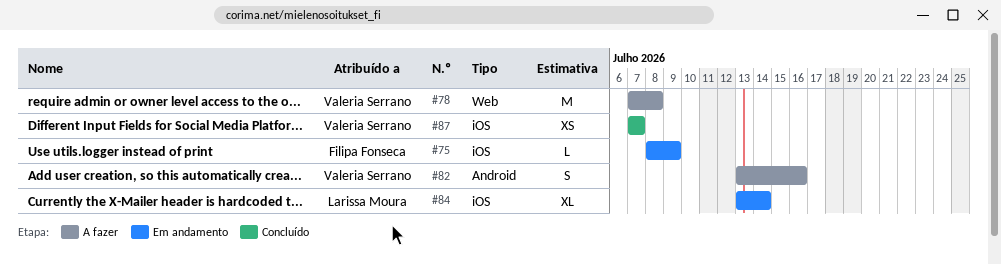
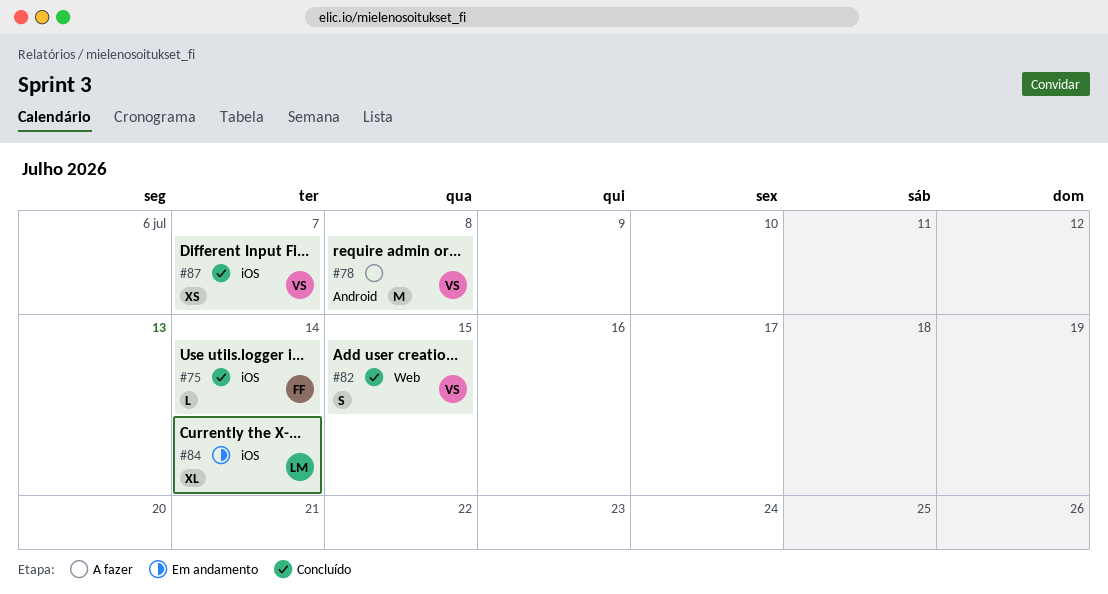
#75, status: Em andamento -> Concluído
#75, due: Jul 9 -> Jul 14
#78, label: Web -> Android
#82, status: A fazer -> Concluído
#82, label: Android -> Web
#82, due: Jul 16 -> Jul 15

